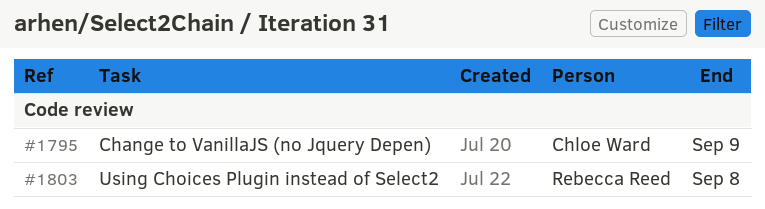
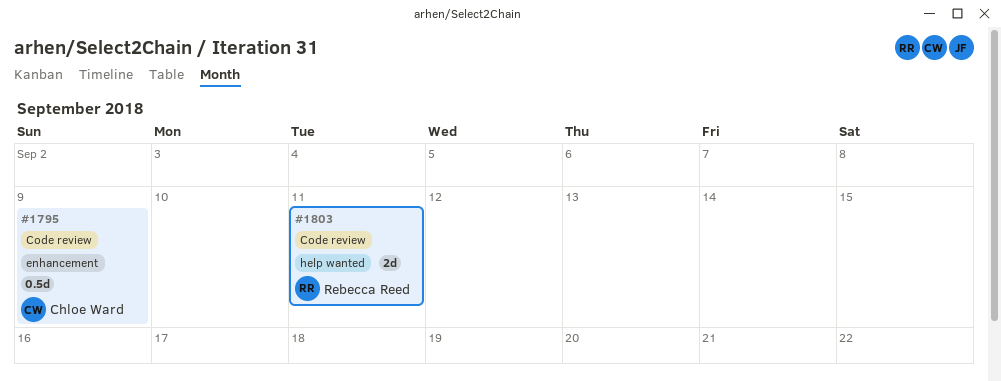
#1803, due: Sep 8 -> Sep 11

